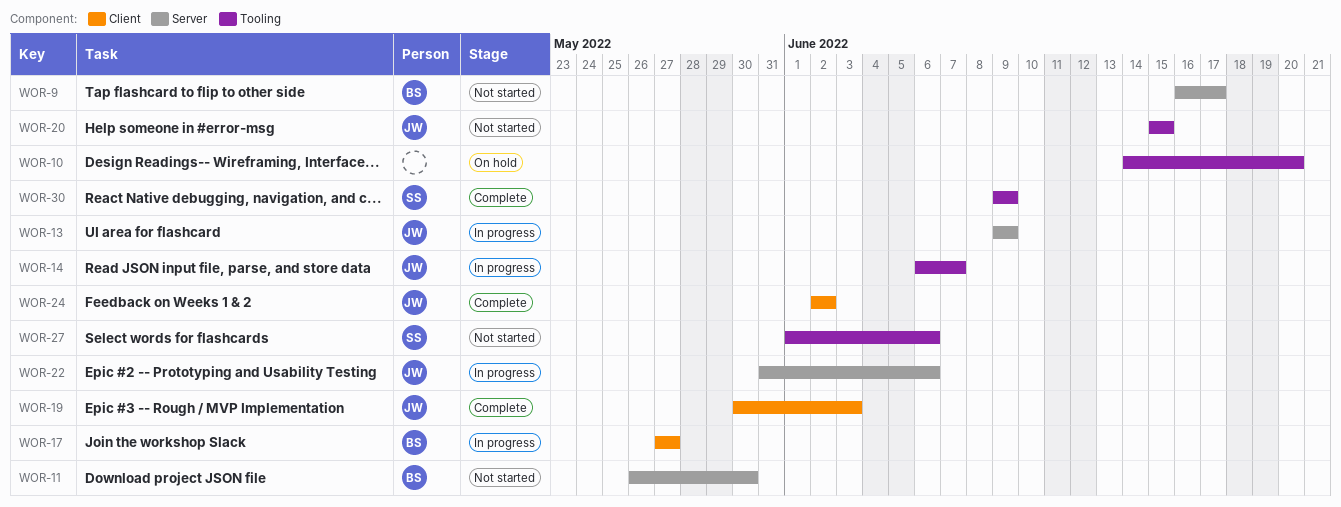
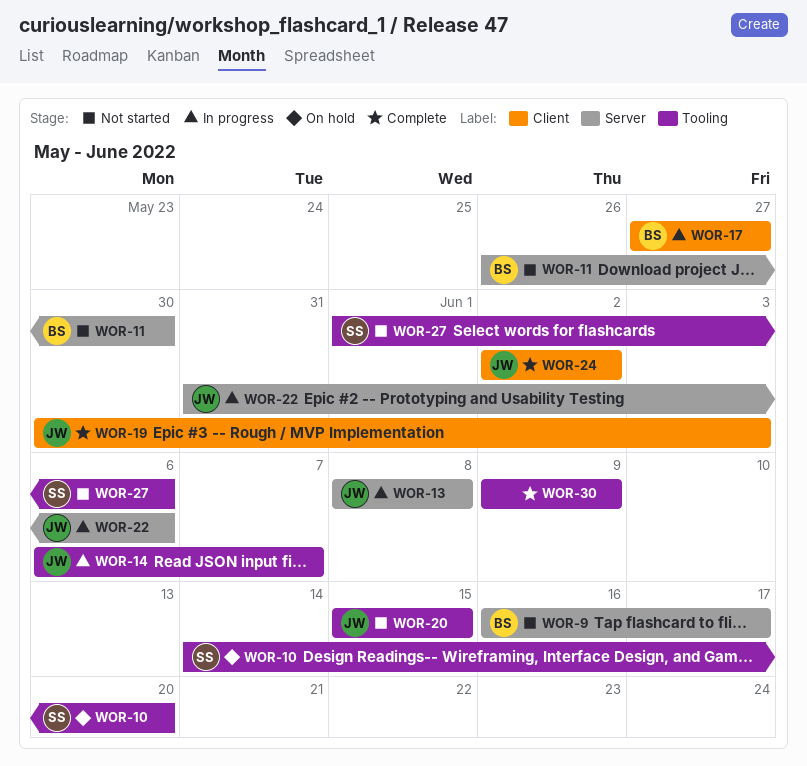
WOR-10, owner: none -> SS
WOR-13, start: Jun 9 -> Jun 8
WOR-13, due: Jun 9 -> Jun 8
WOR-30, owner: SS -> none

